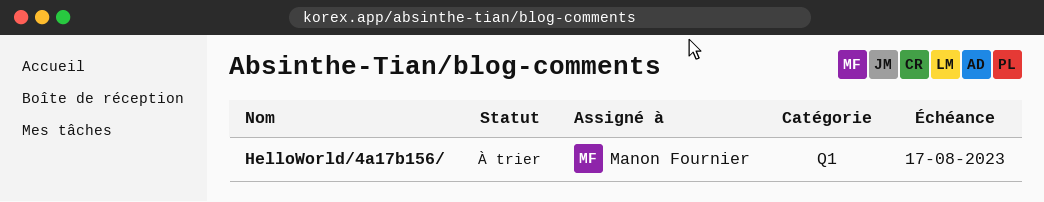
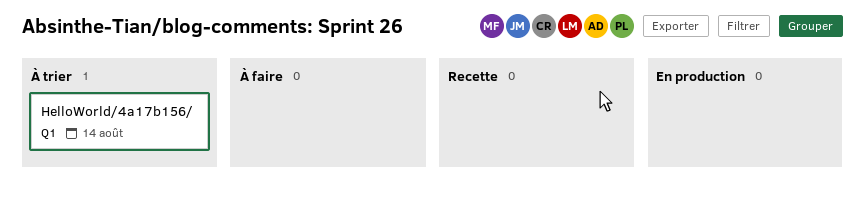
HelloWorld/4a17b156/, due: Aug 17 -> Aug 14

